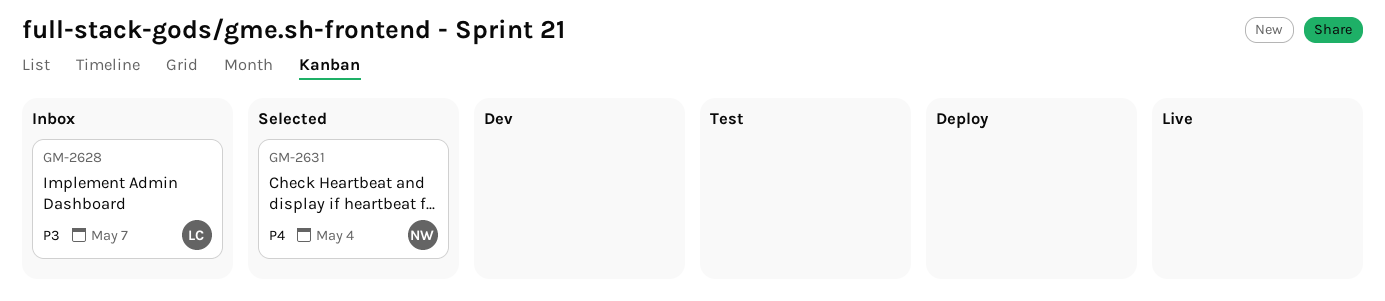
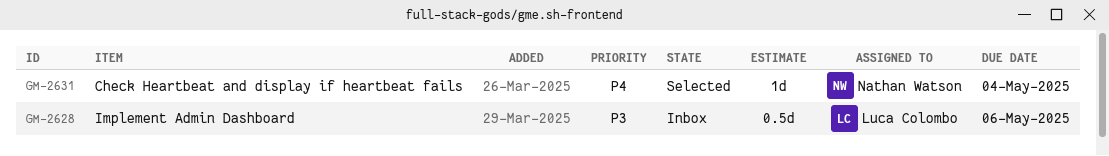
GM-2628, due: May 7 -> May 6

